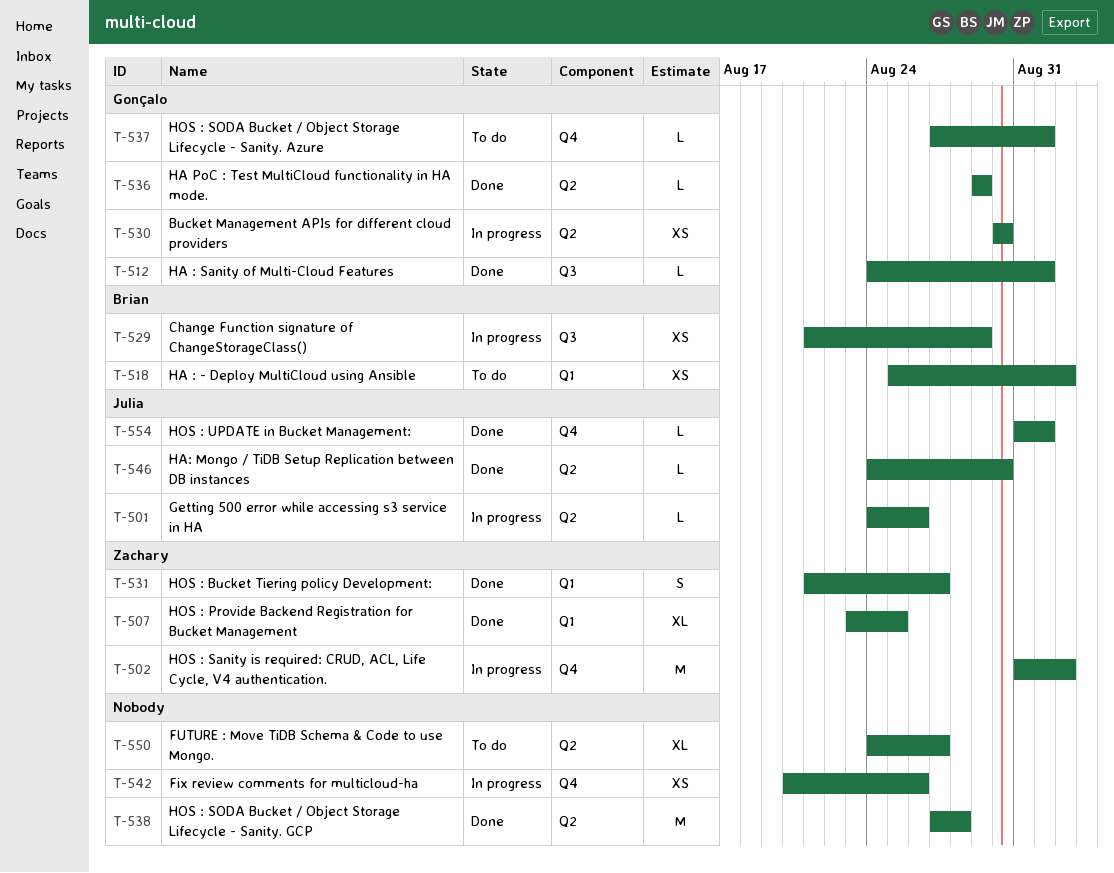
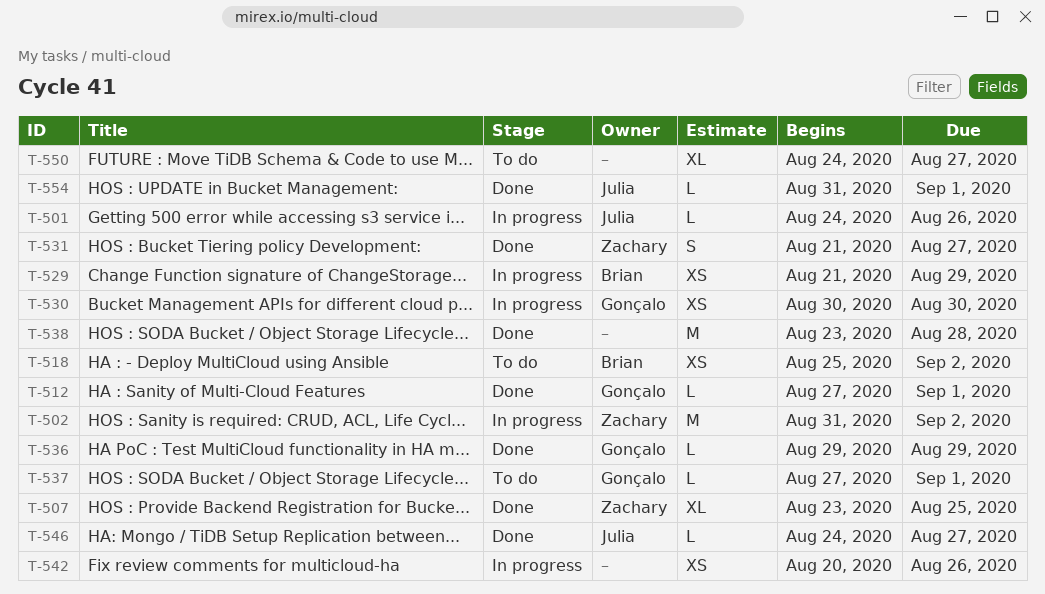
T-512, start: Aug 24 -> Aug 27
T-538, start: Aug 27 -> Aug 23
T-546, due: Aug 30 -> Aug 27

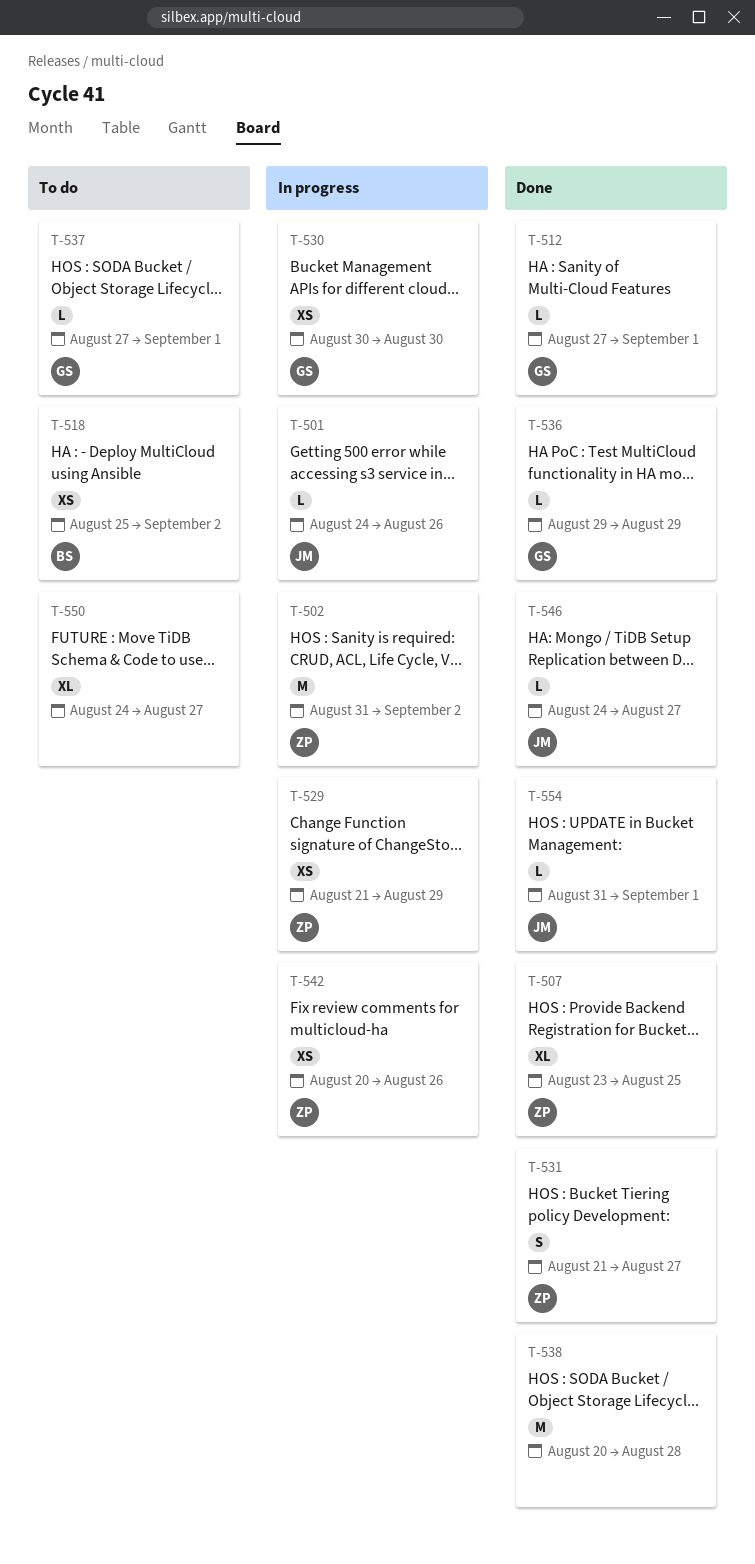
T-529, owner: Brian -> Zachary
T-538, start: Aug 23 -> Aug 20
T-542, owner: none -> Zachary

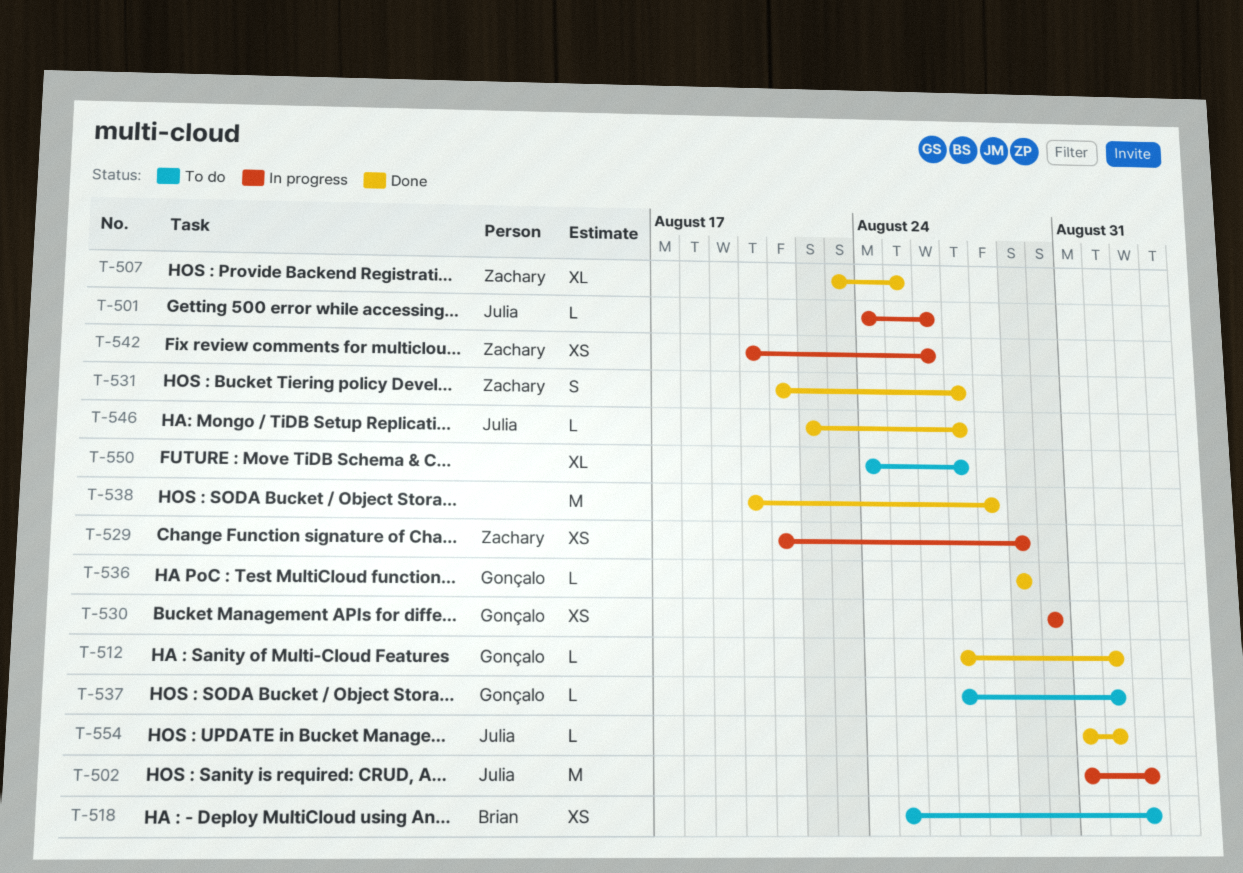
T-502, owner: Zachary -> Julia
T-546, start: Aug 24 -> Aug 22

